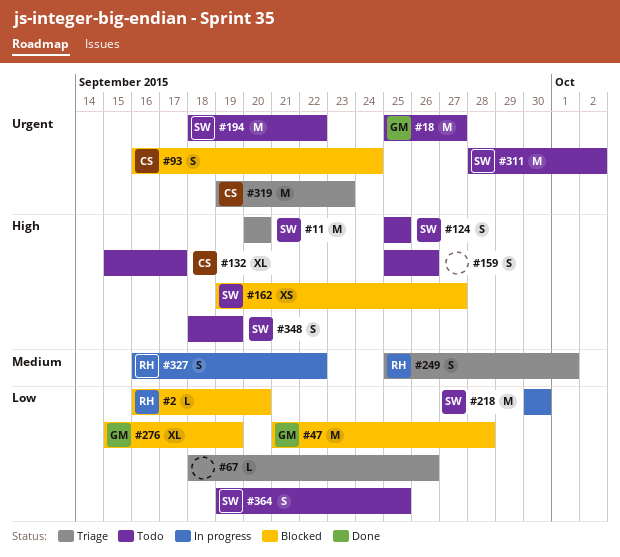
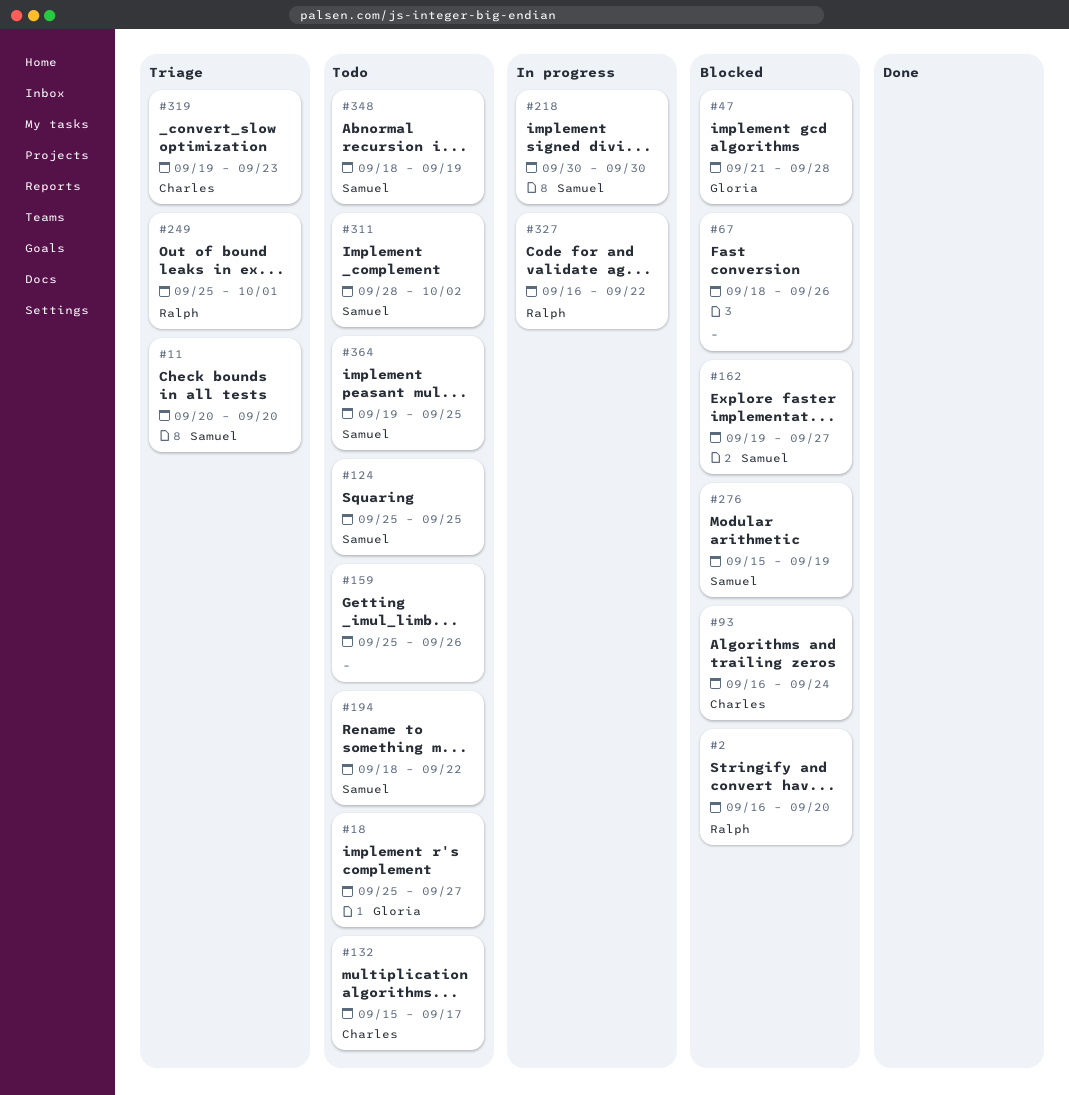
#67, status: Triage -> Blocked
#276, owner: Gloria -> Samuel

